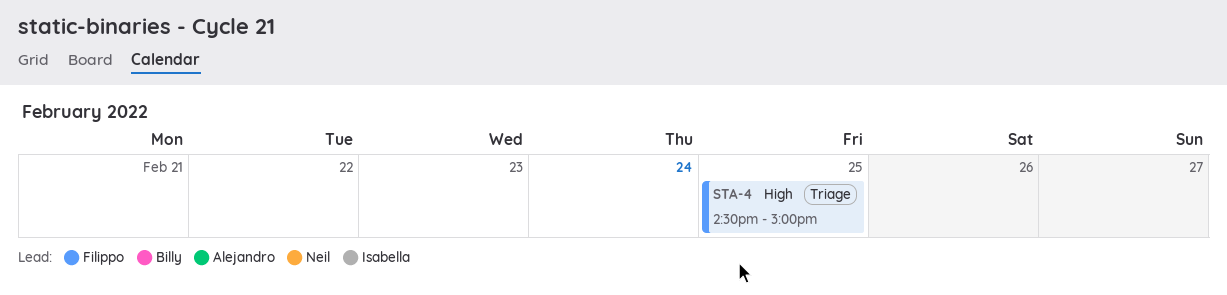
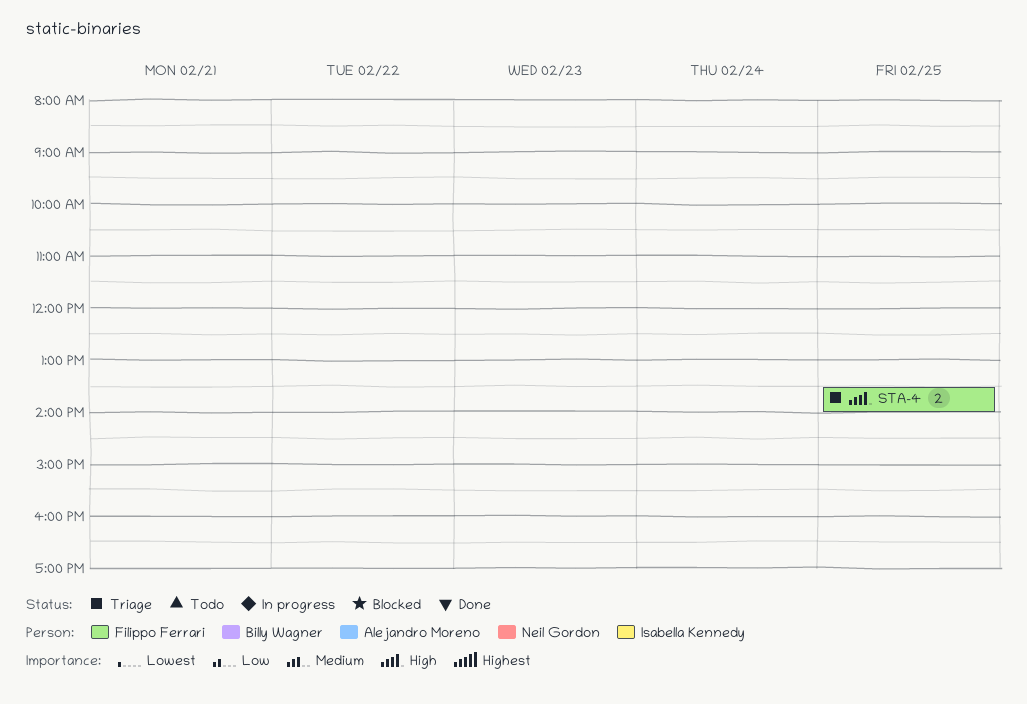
STA-4, begins: 14:30 -> 13:30
STA-4, ends: 15:00 -> 14:00

